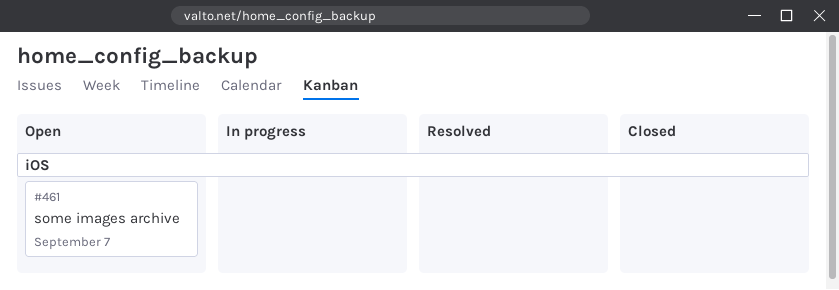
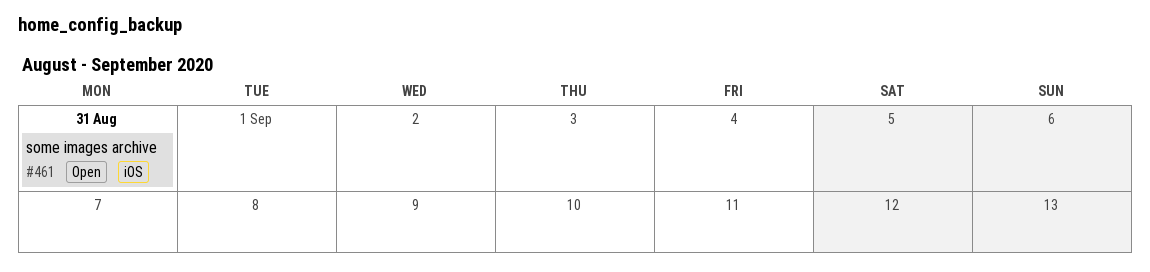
#461, due: Sep 7 -> Aug 31

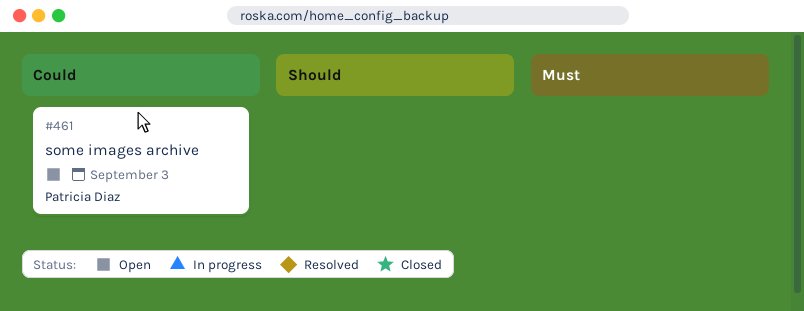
#461, due: Aug 31 -> Sep 3

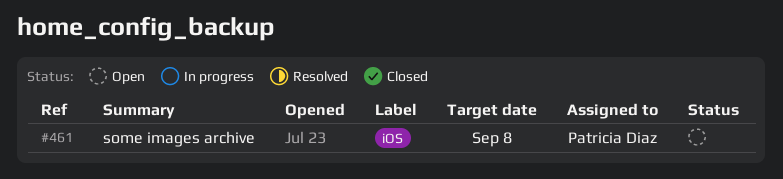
#461, due: Sep 3 -> Sep 8

